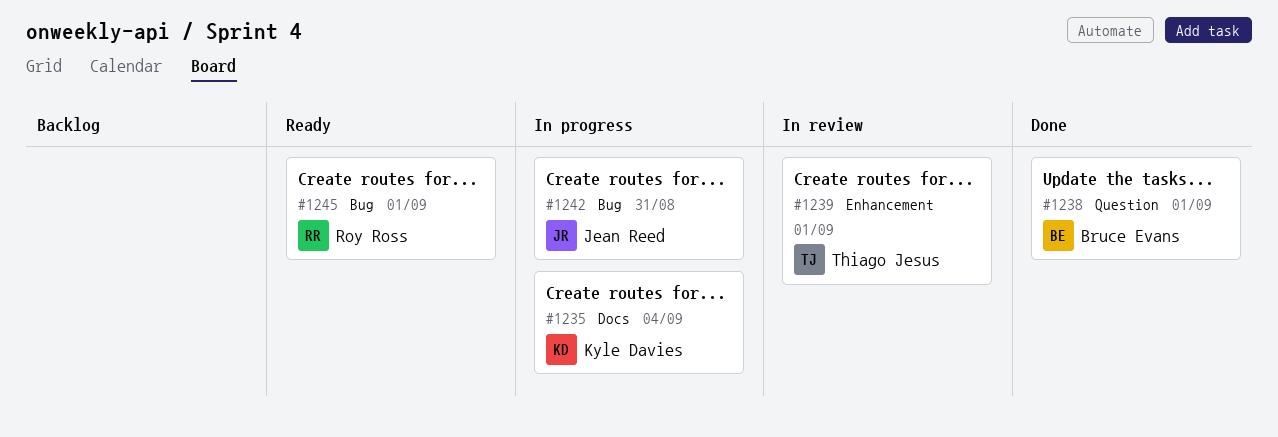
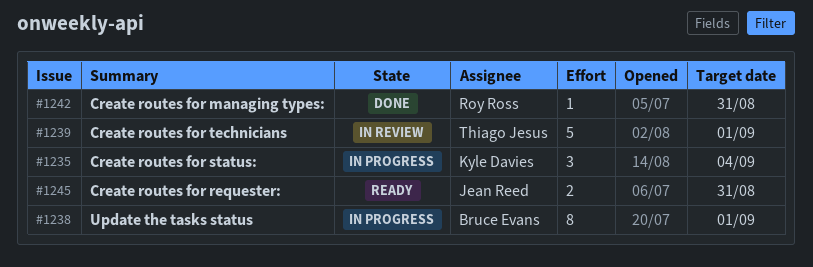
#1238, status: Done -> In progress
#1242, status: In progress -> Done
#1242, owner: Jean Reed -> Roy Ross
#1245, owner: Roy Ross -> Jean Reed
#1245, due: Sep 1 -> Aug 31

